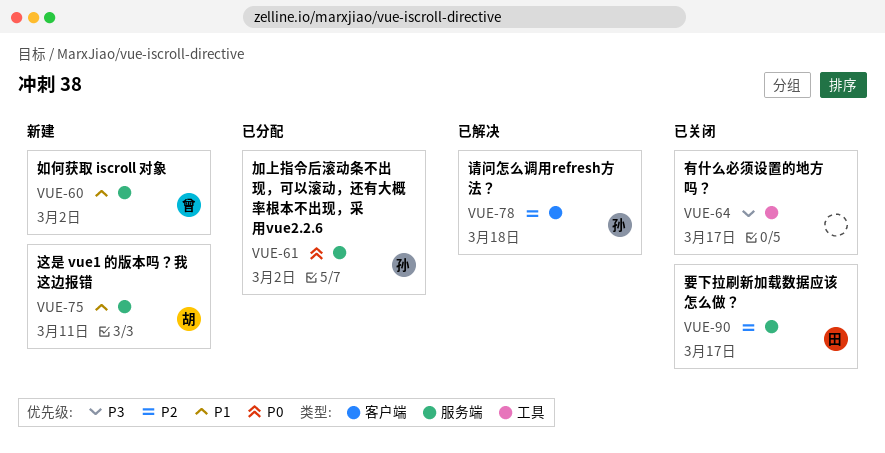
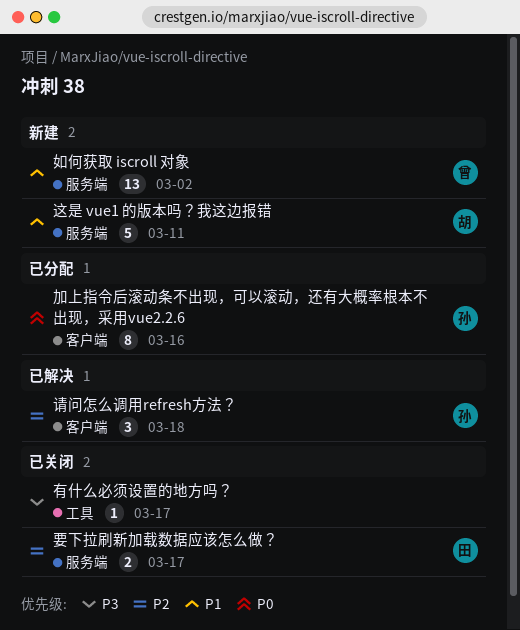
加上指令后滚动条不出现，可以滚动，还有大概率根本不出现，采用vue2.2.6, label: 服务端 -> 客户端
加上指令后滚动条不出现，可以滚动，还有大概率根本不出现，采用vue2.2.6, due: Mar 2 -> Mar 16

